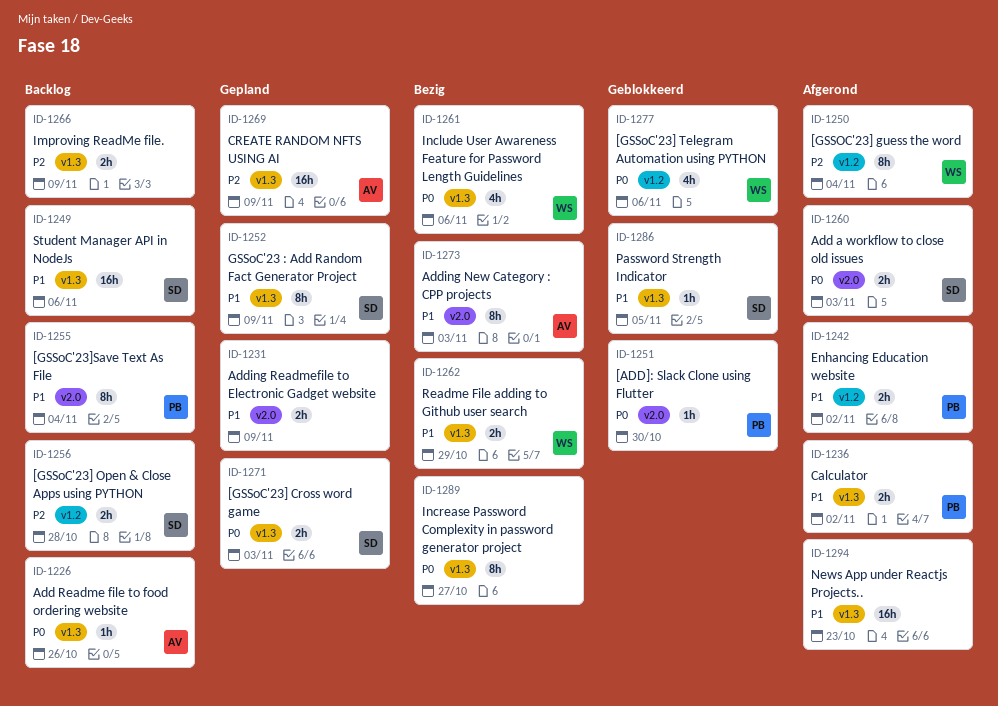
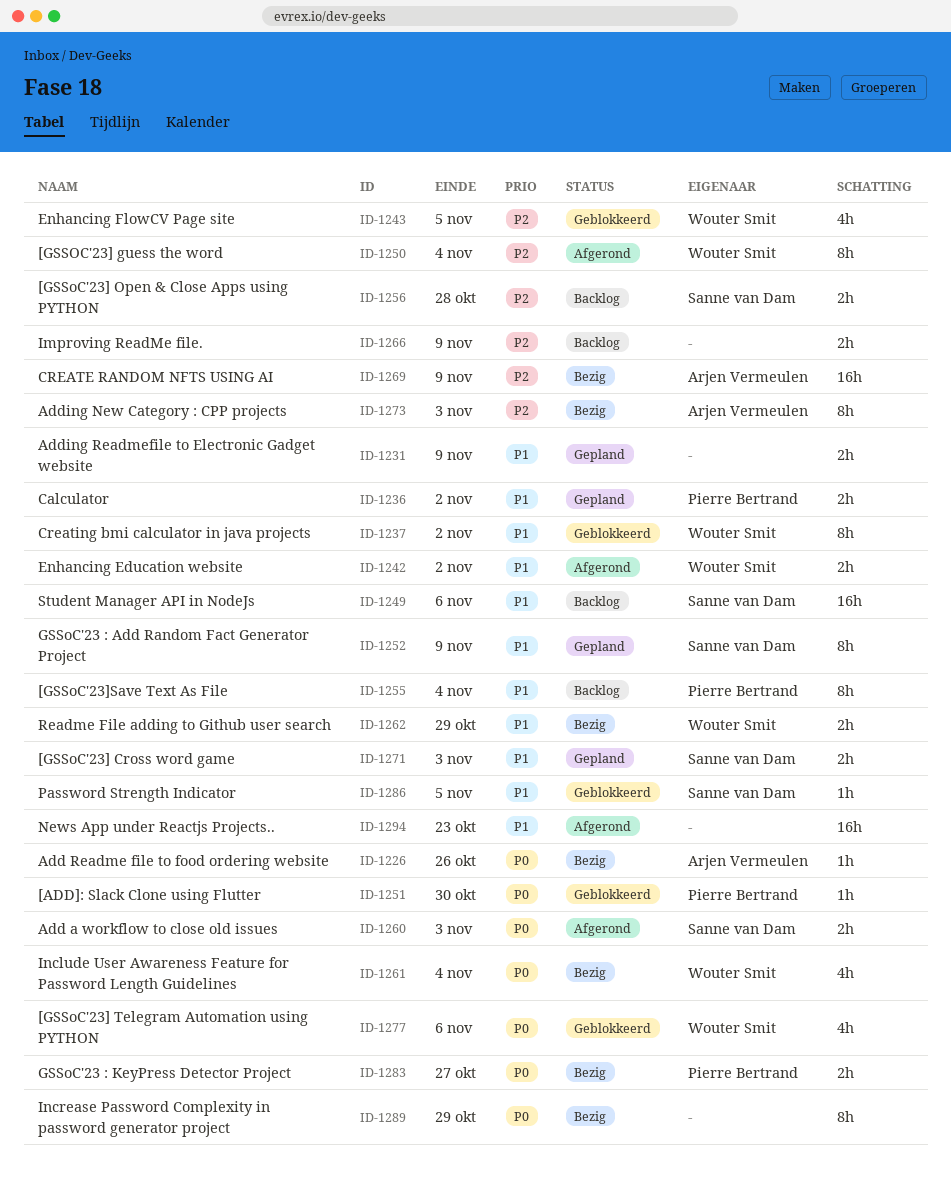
ID-1226, status: Backlog -> Bezig
ID-1236, status: Afgerond -> Gepland
ID-1237: none -> present
ID-1242, owner: Pierre Bertrand -> Wouter Smit
ID-1243: none -> present
ID-1261, due: Nov 6 -> Nov 4
ID-1269, status: Gepland -> Bezig
ID-1271, priority: P0 -> P1
ID-1273, priority: P1 -> P2
ID-1283: none -> present
ID-1289, due: Oct 27 -> Oct 29

